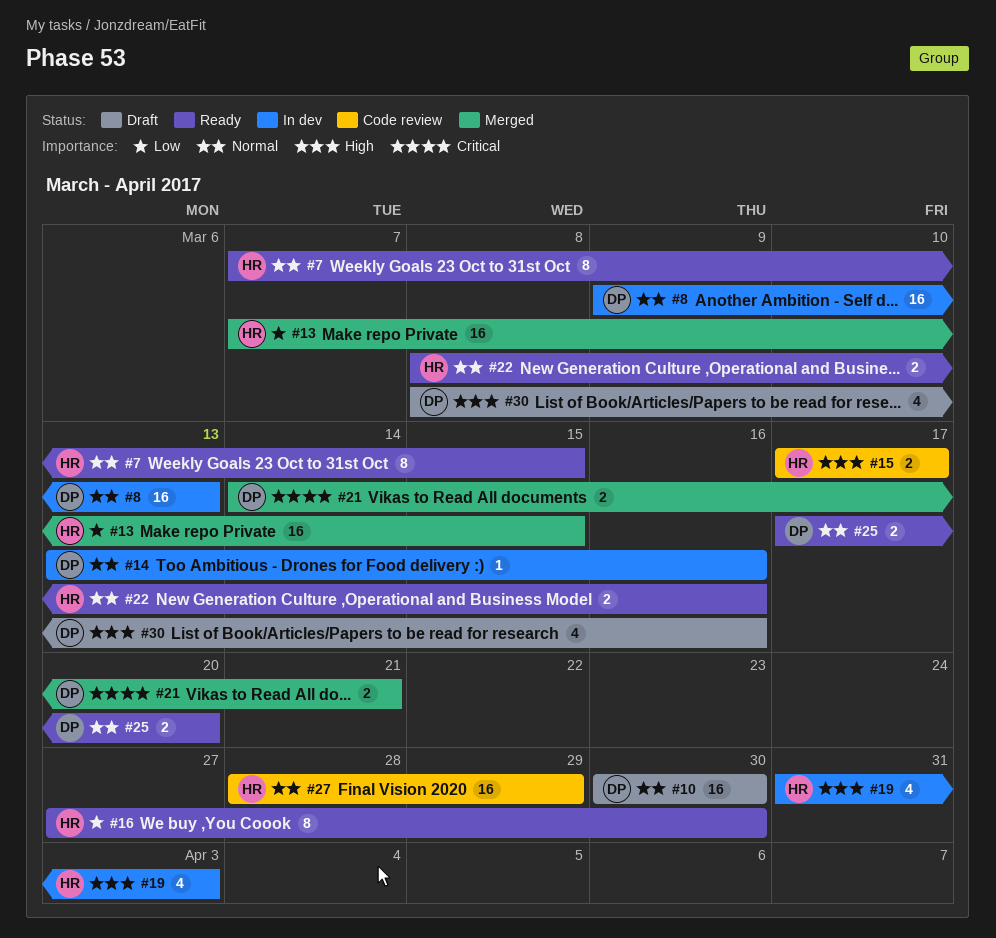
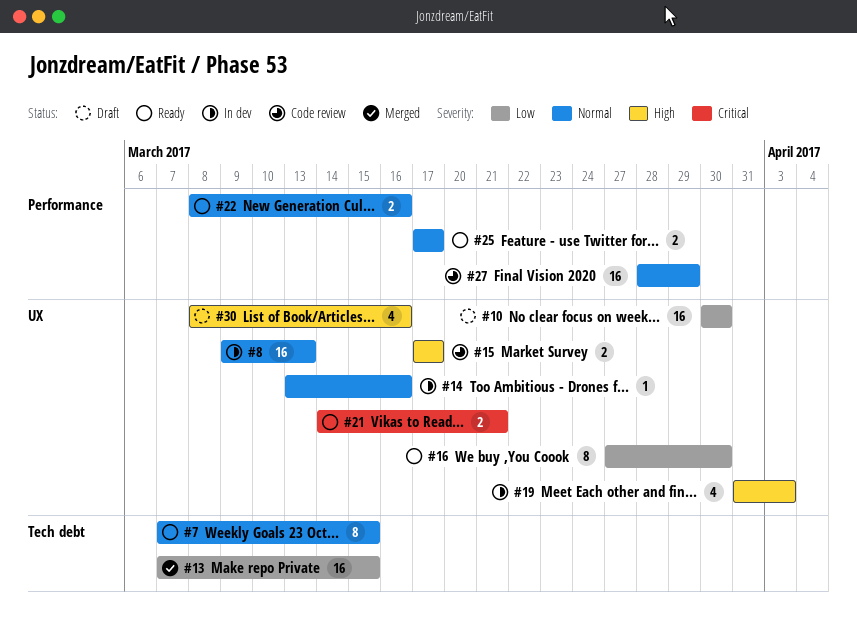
#10, priority: Normal -> Low
#21, status: Merged -> Ready
#25, due: Mar 20 -> Mar 17

